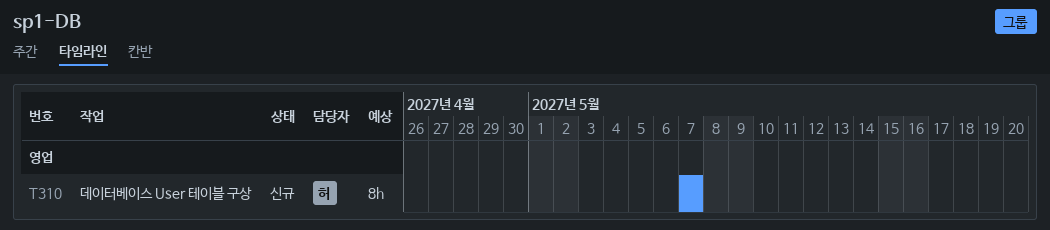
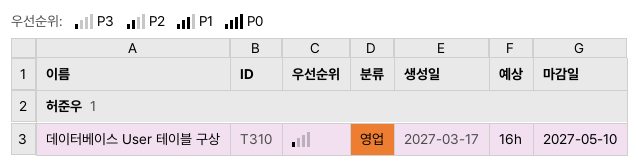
T310, estimate: 8h -> 16h
T310, due: May 7 -> May 10

